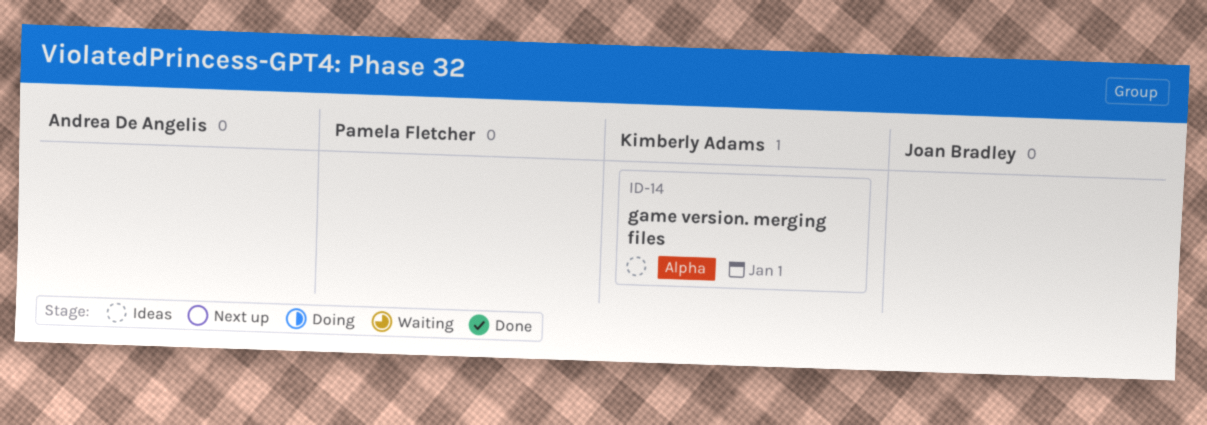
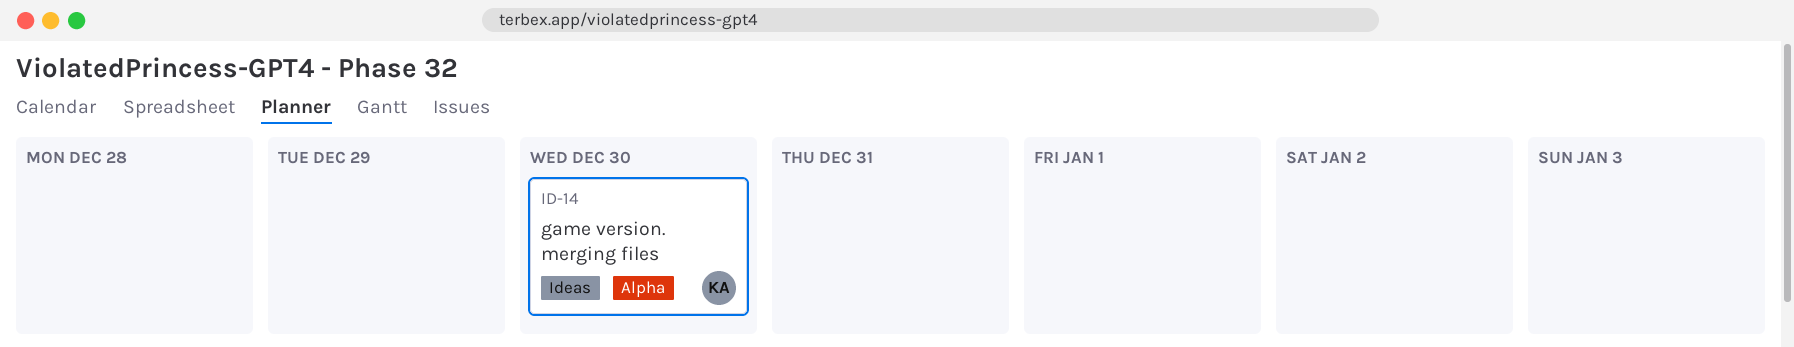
ID-14, due: Jan 1 -> Dec 30

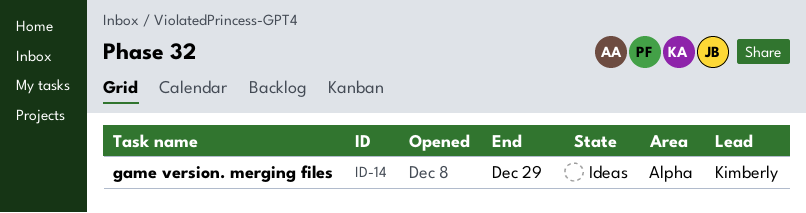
ID-14, due: Dec 30 -> Dec 29

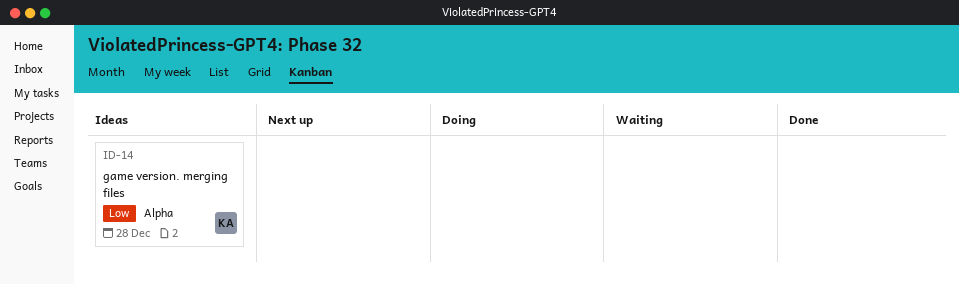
ID-14, due: Dec 29 -> Dec 28

